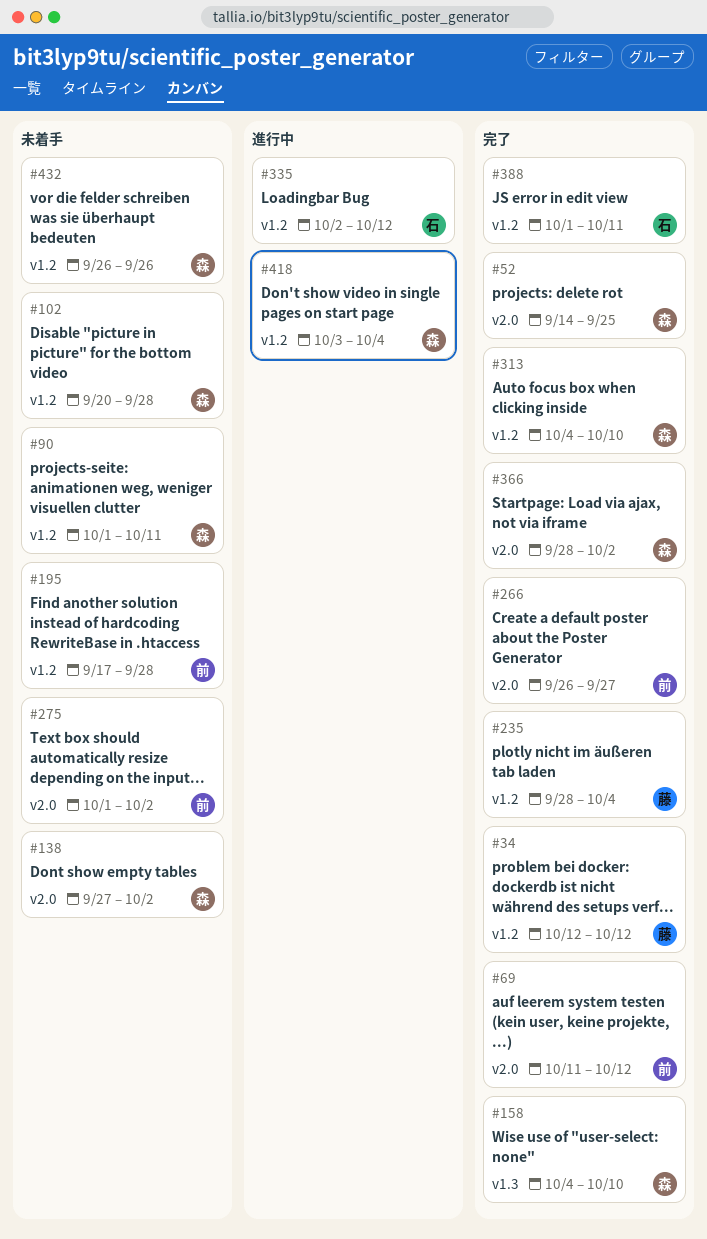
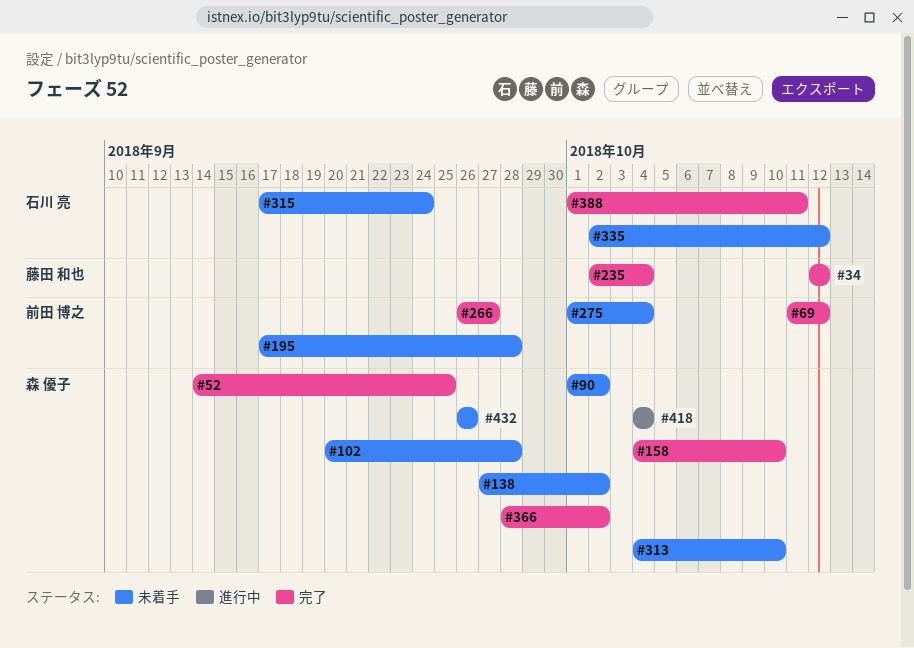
#90, due: Oct 11 -> Oct 2
#235, start: Sep 28 -> Oct 2
#275, due: Oct 2 -> Oct 4
#313, status: 完了 -> 未着手
#315: none -> present
#335, status: 進行中 -> 未着手
#418, start: Oct 3 -> Oct 4

